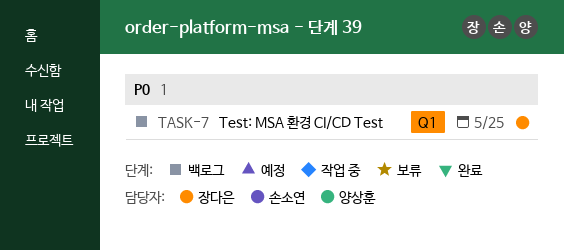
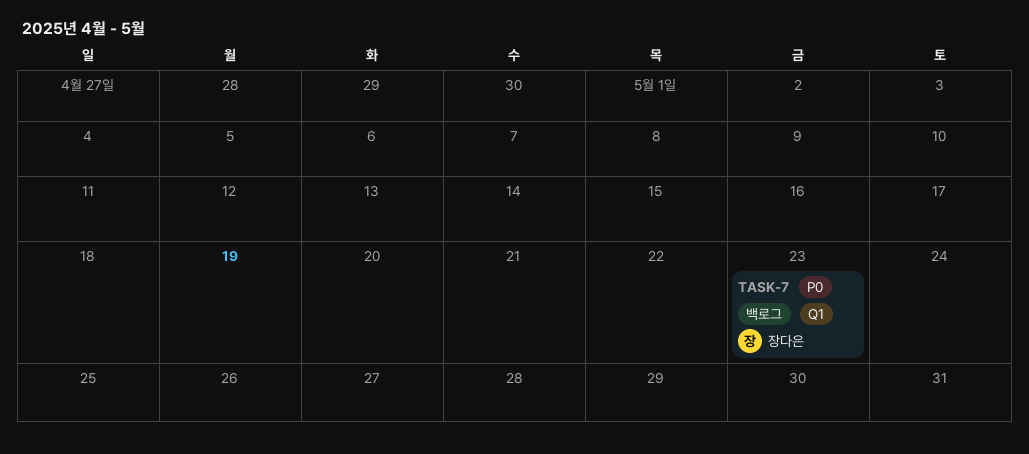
TASK-7, due: May 25 -> May 23

